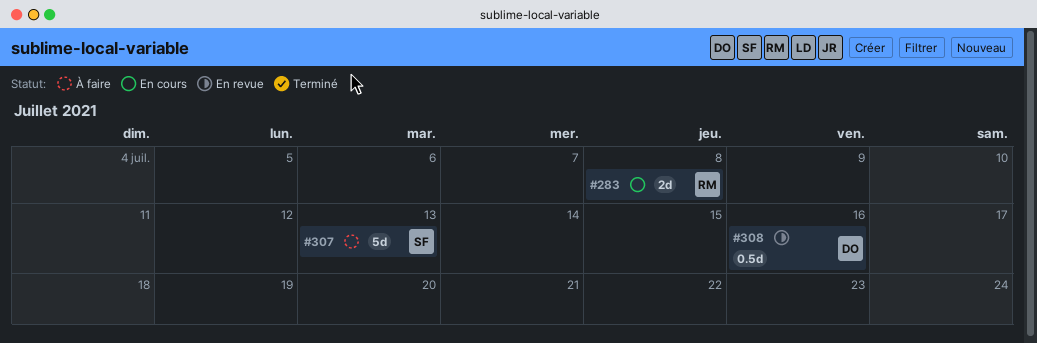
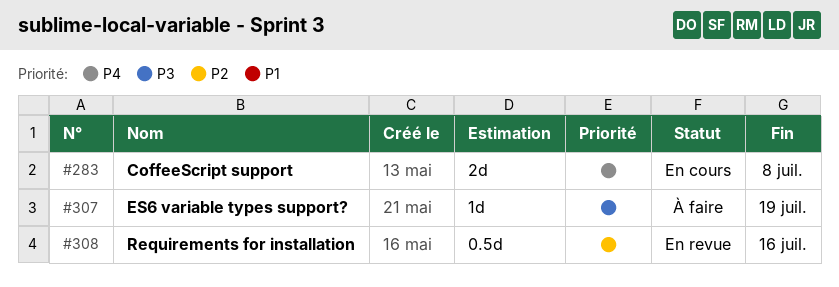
#307, estimate: 5d -> 1d
#307, due: Jul 13 -> Jul 19

